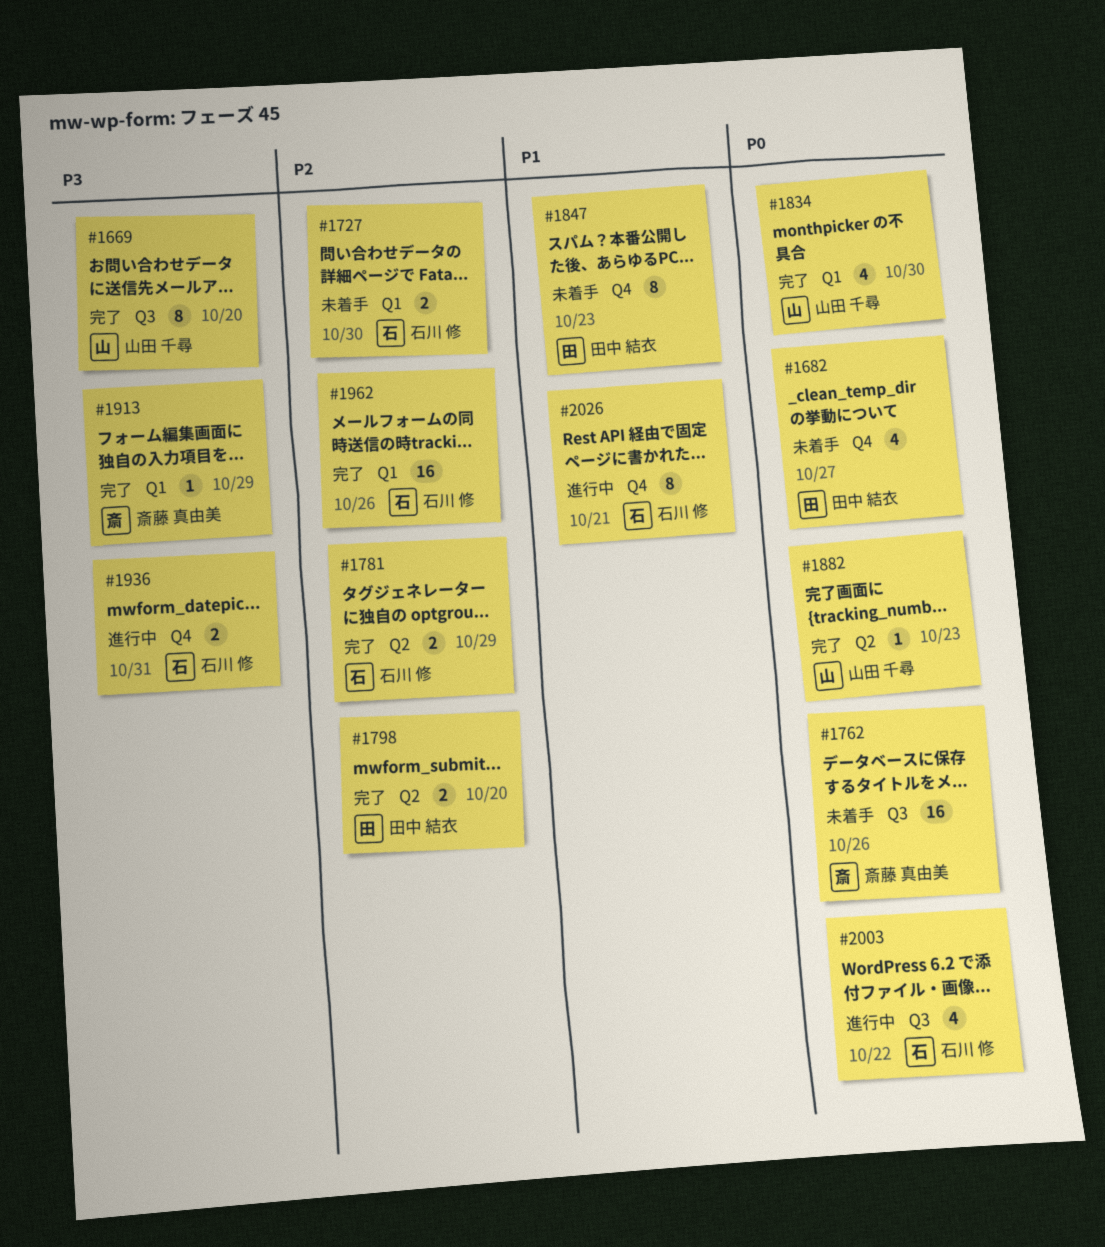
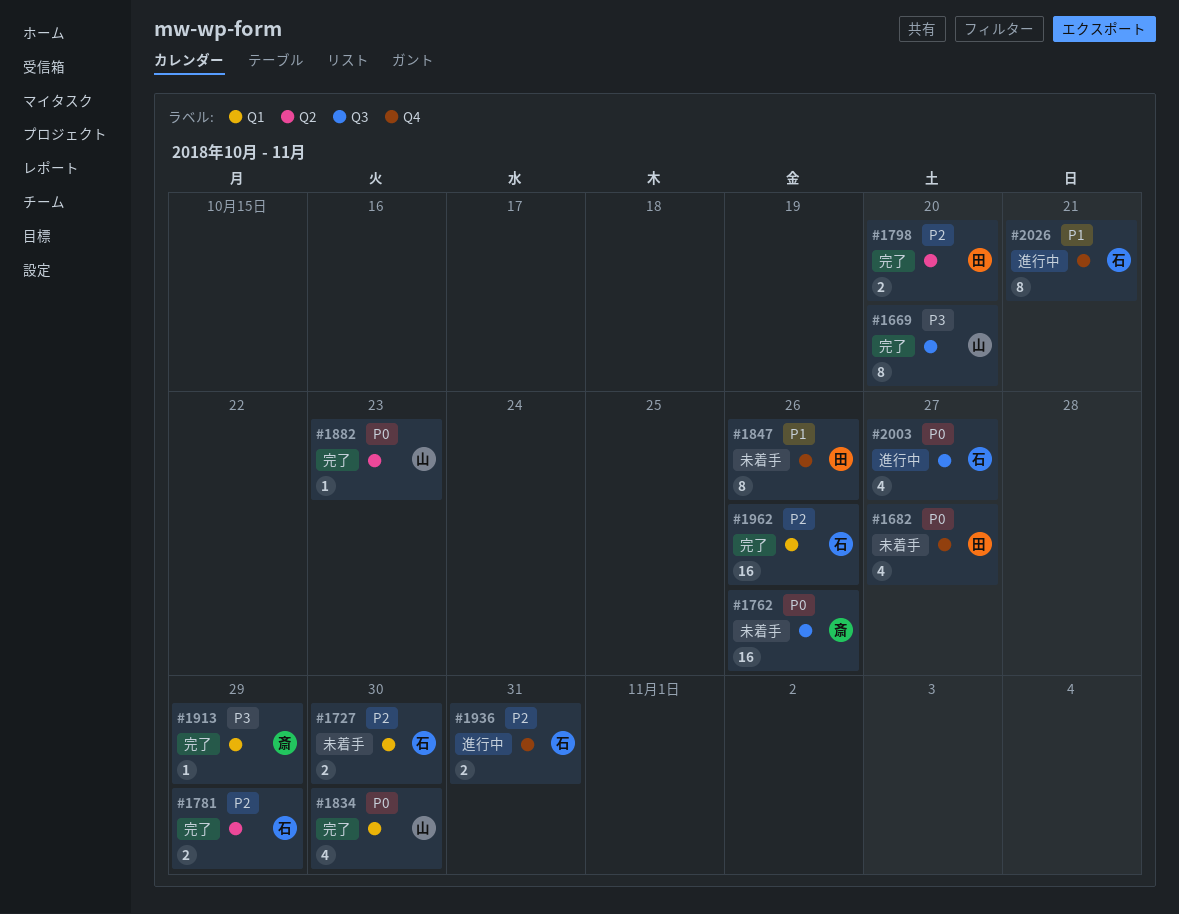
#1847, due: Oct 23 -> Oct 26
#1936, priority: P3 -> P2
#2003, due: Oct 22 -> Oct 27

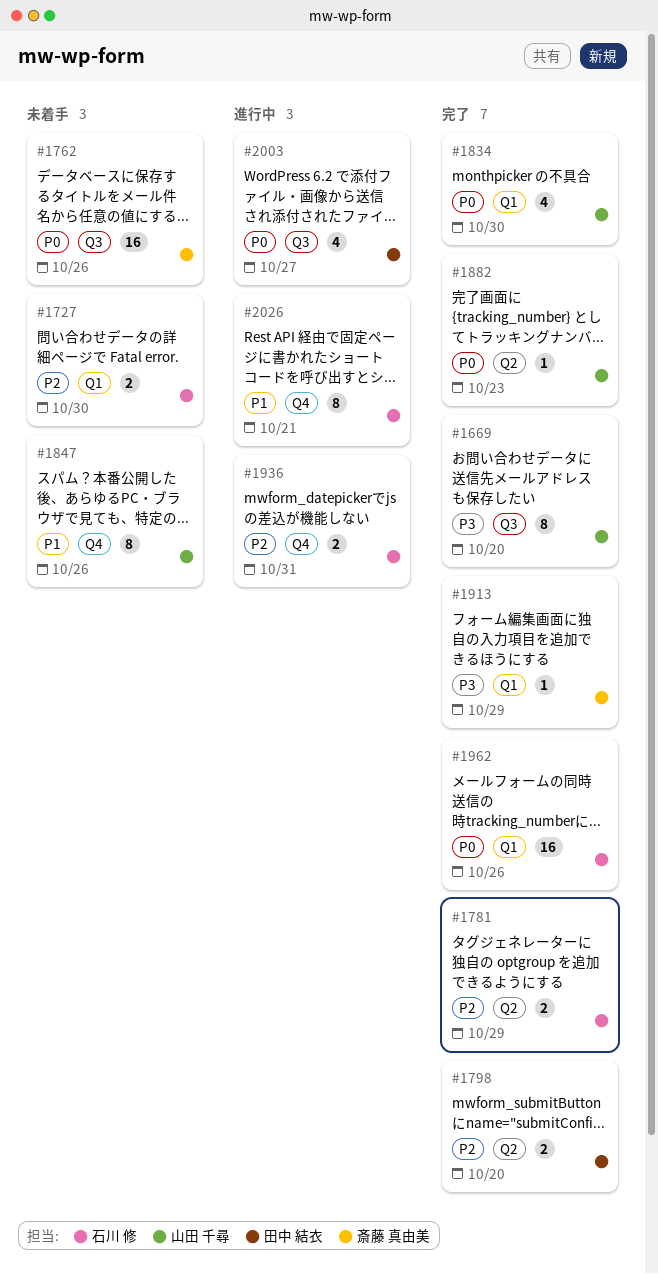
#1682: present -> none
#1847, owner: 田中 結衣 -> 山田 千尋
#1962, priority: P2 -> P0
#2003, owner: 石川 修 -> 田中 結衣

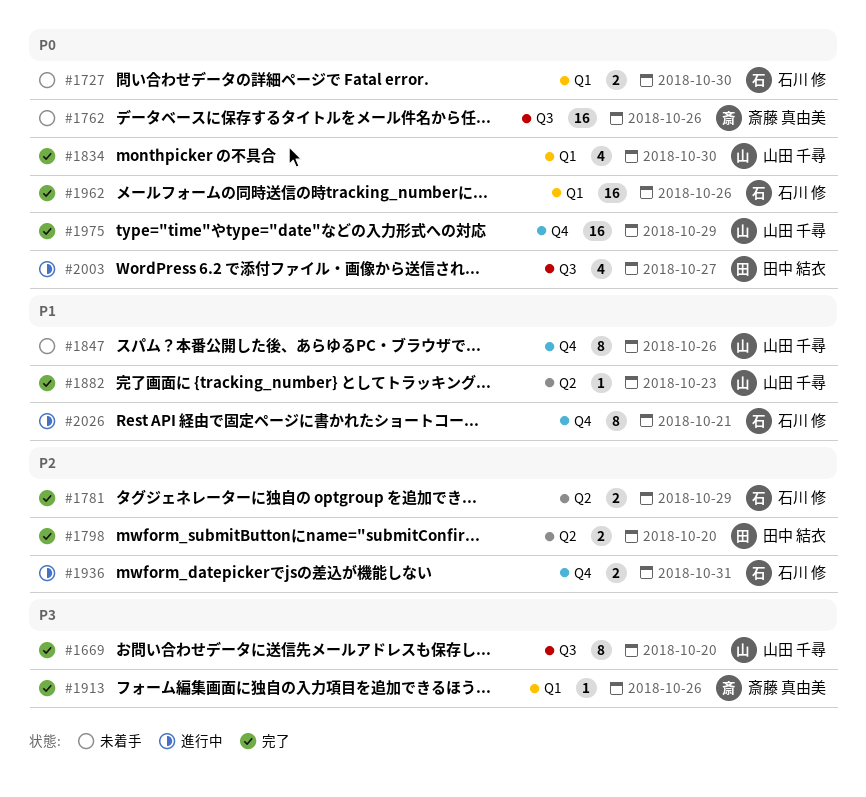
#1727, priority: P2 -> P0
#1882, priority: P0 -> P1
#1913, due: Oct 29 -> Oct 26
#1975: none -> present

